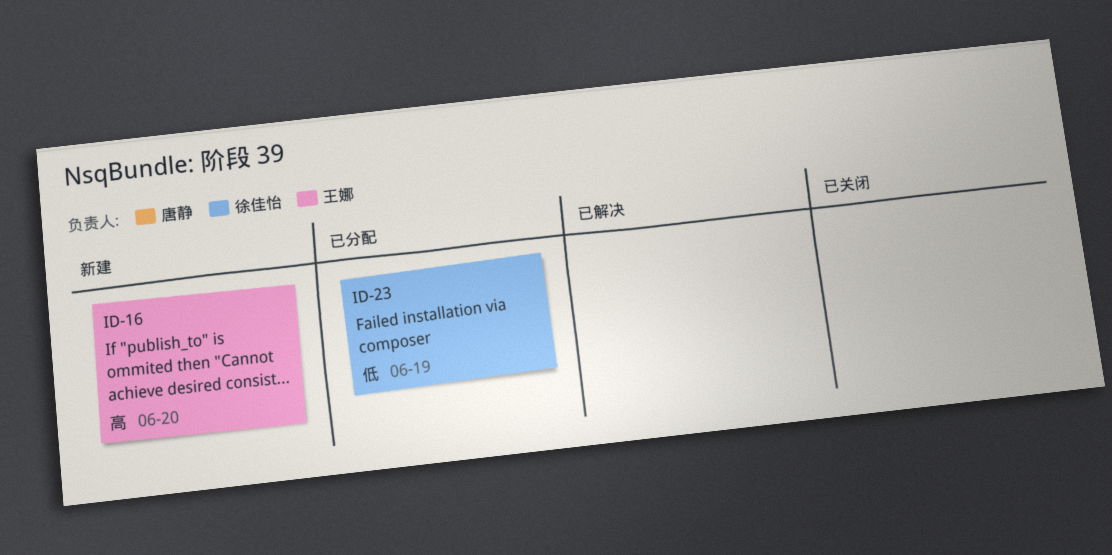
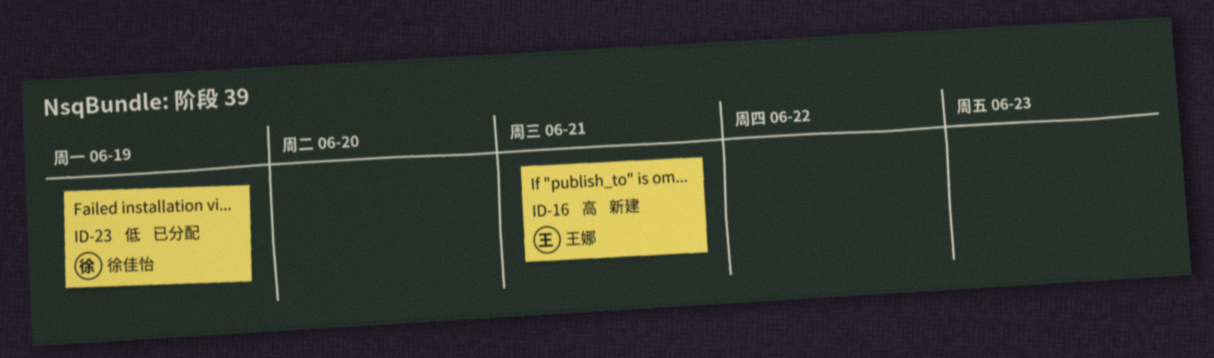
ID-16, due: Jun 20 -> Jun 21

